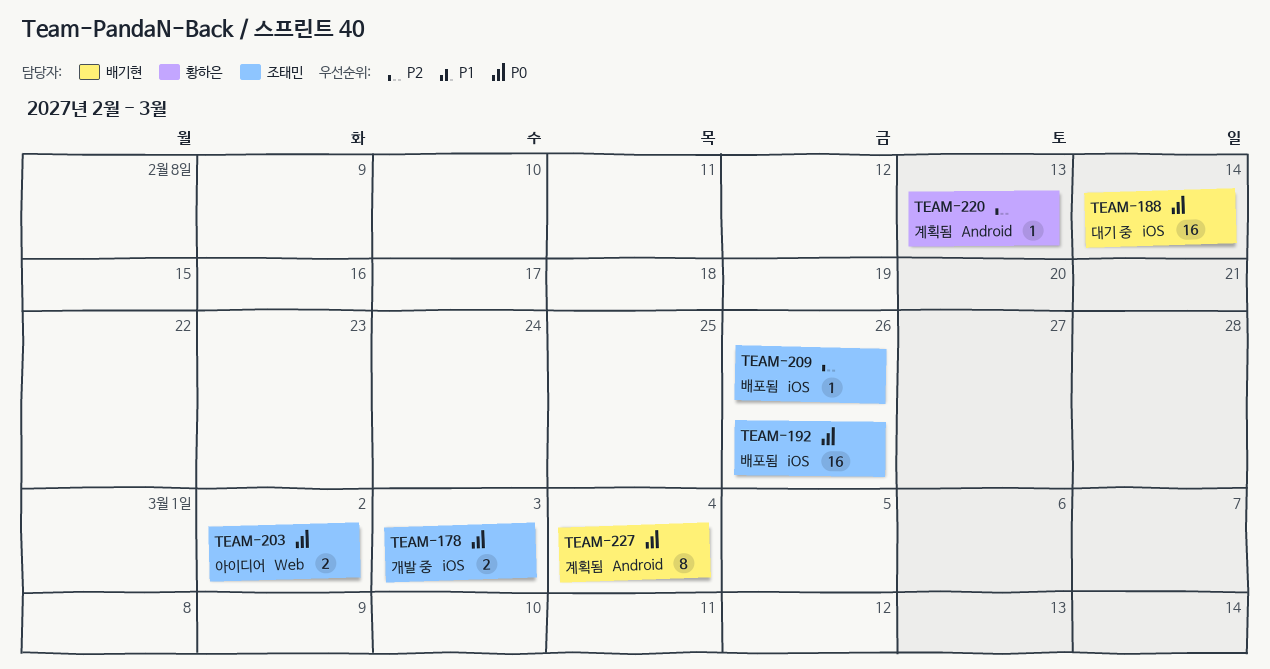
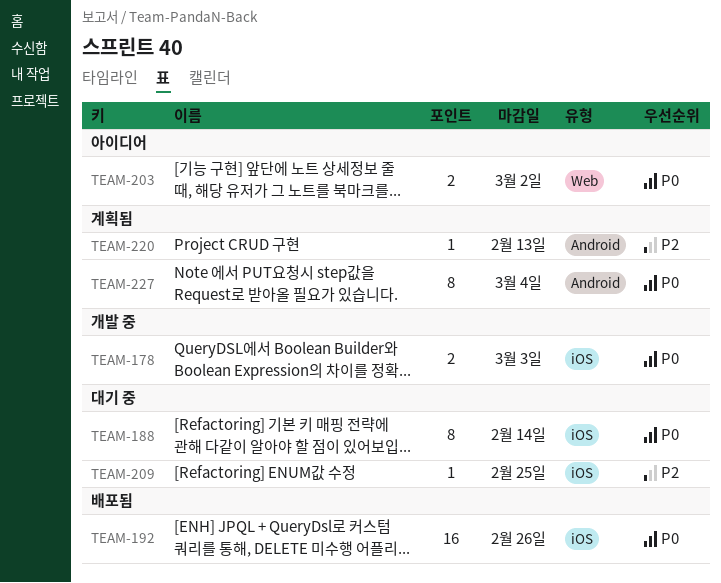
TEAM-188, estimate: 16 -> 8
TEAM-209, status: 배포됨 -> 대기 중
TEAM-209, due: Feb 26 -> Feb 25

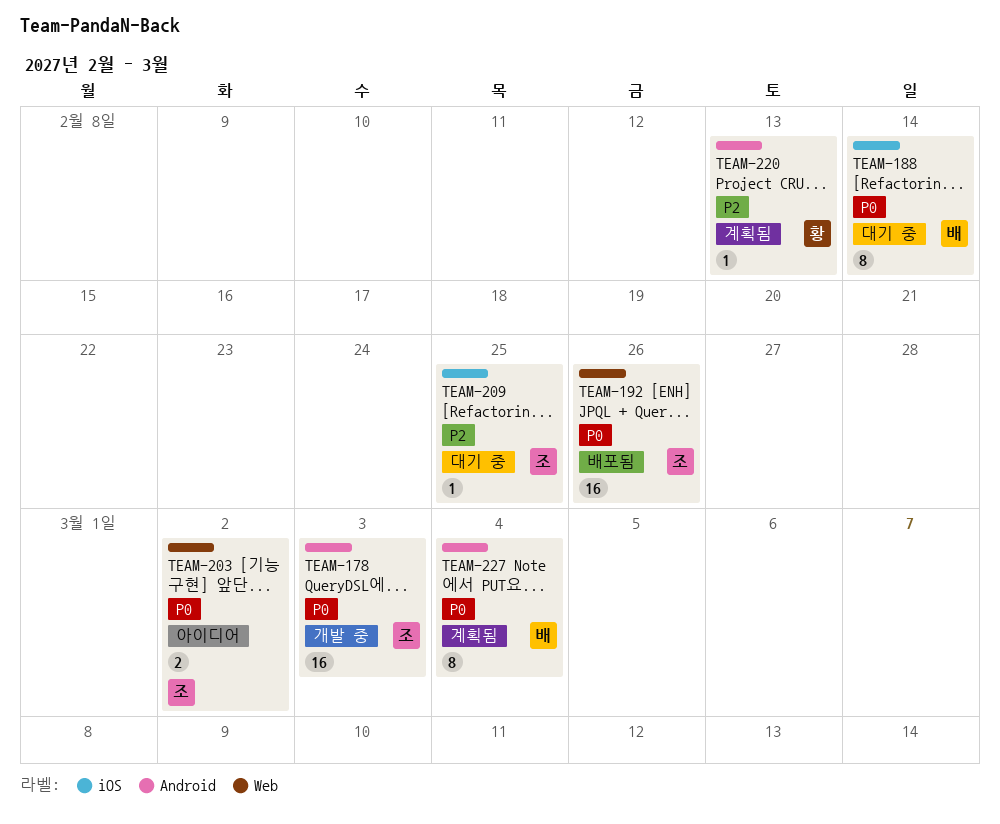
TEAM-178, label: iOS -> Android
TEAM-178, estimate: 2 -> 16
TEAM-192, label: iOS -> Web

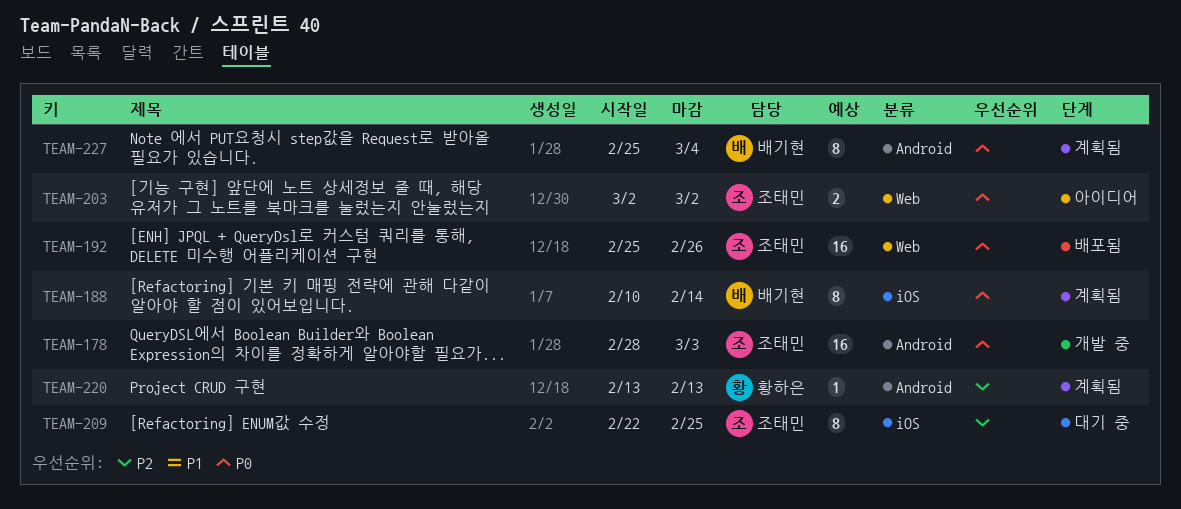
TEAM-188, status: 대기 중 -> 계획됨
TEAM-209, estimate: 1 -> 8

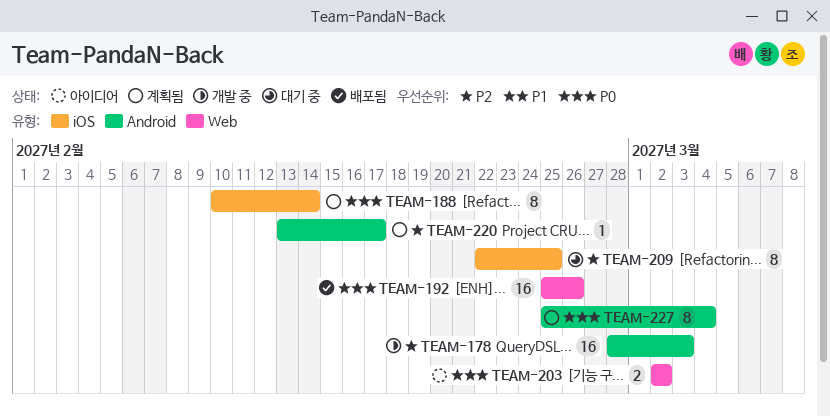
TEAM-178, priority: P0 -> P2
TEAM-220, due: Feb 13 -> Feb 17

